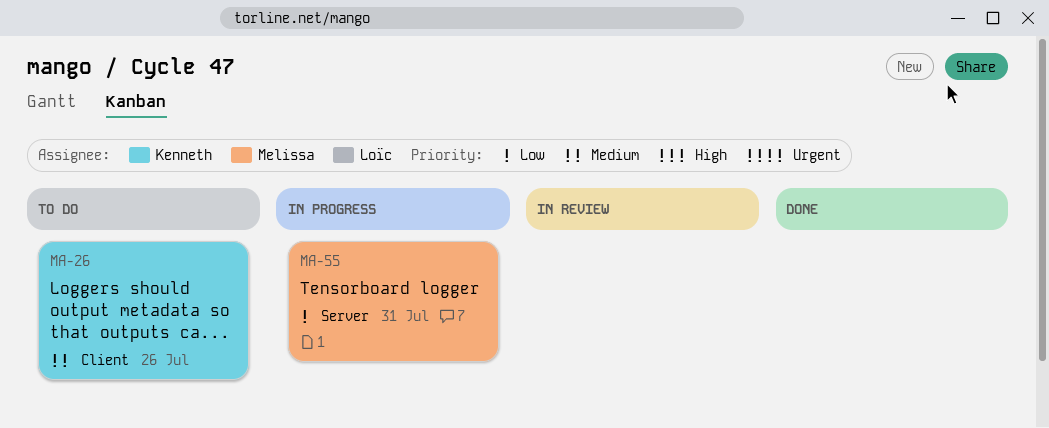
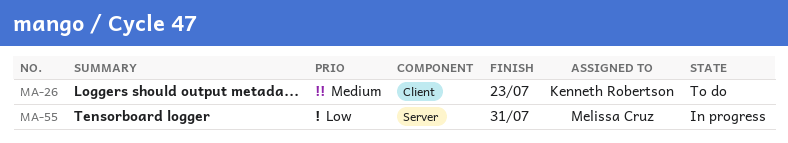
MA-26, due: Jul 26 -> Jul 23

